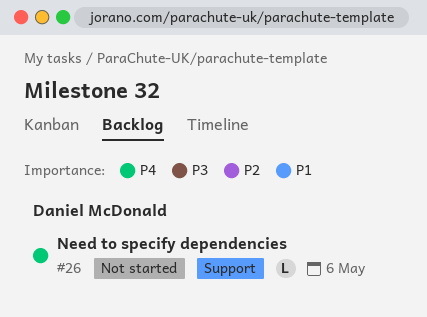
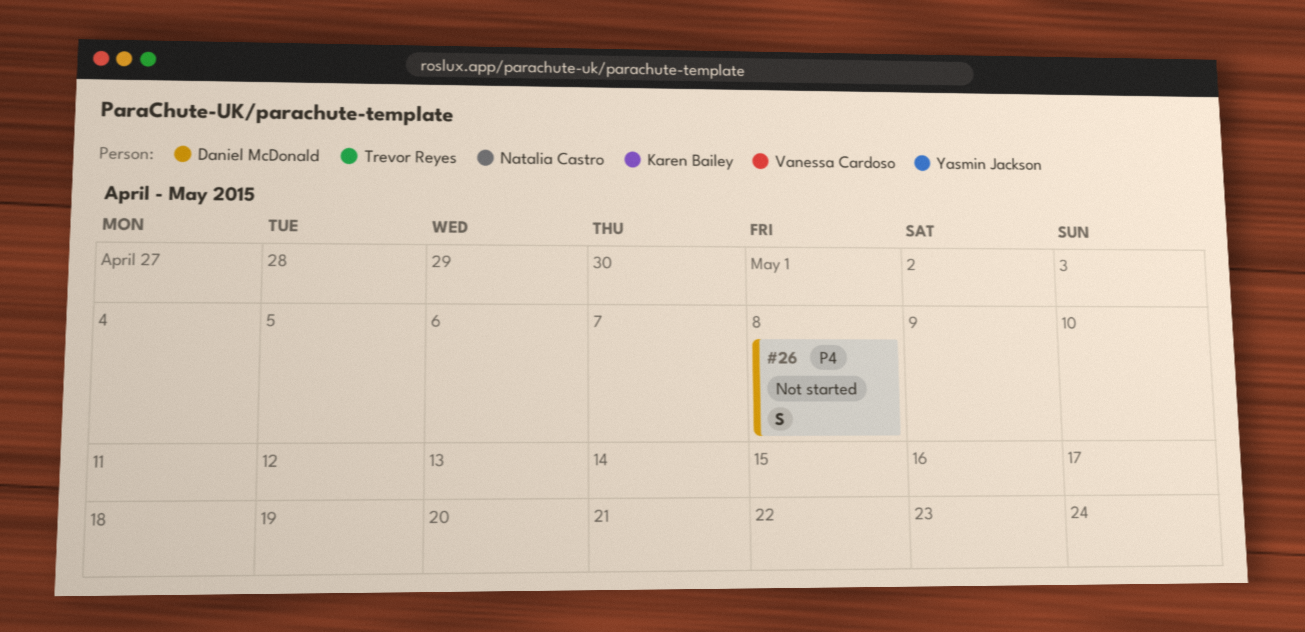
#26, estimate: L -> S
#26, due: May 6 -> May 8

